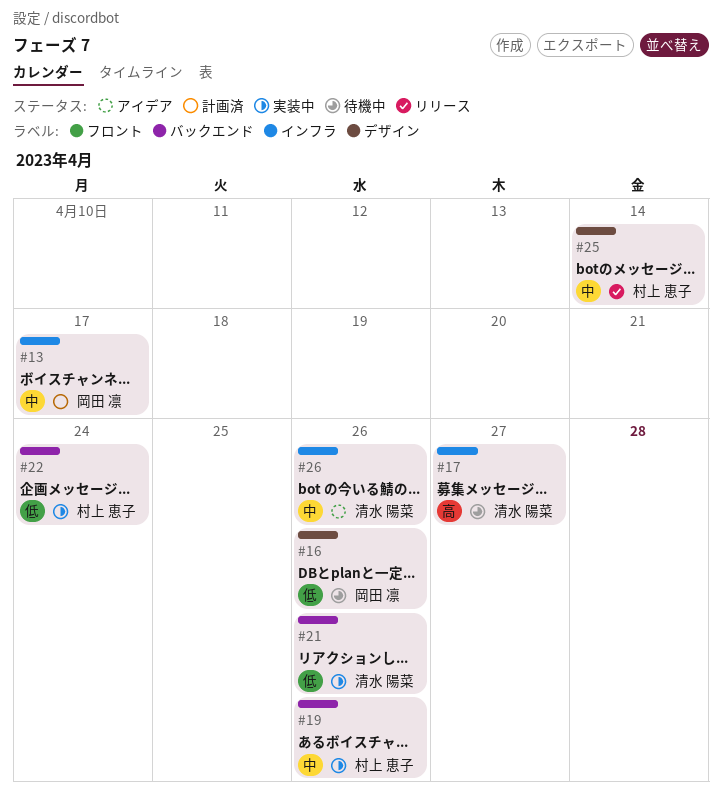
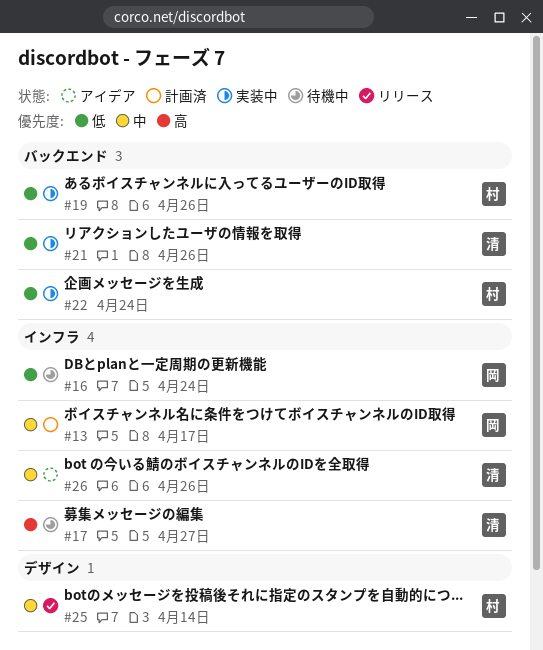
#16, label: デザイン -> インフラ
#16, due: Apr 26 -> Apr 24
#19, priority: 中 -> 低

